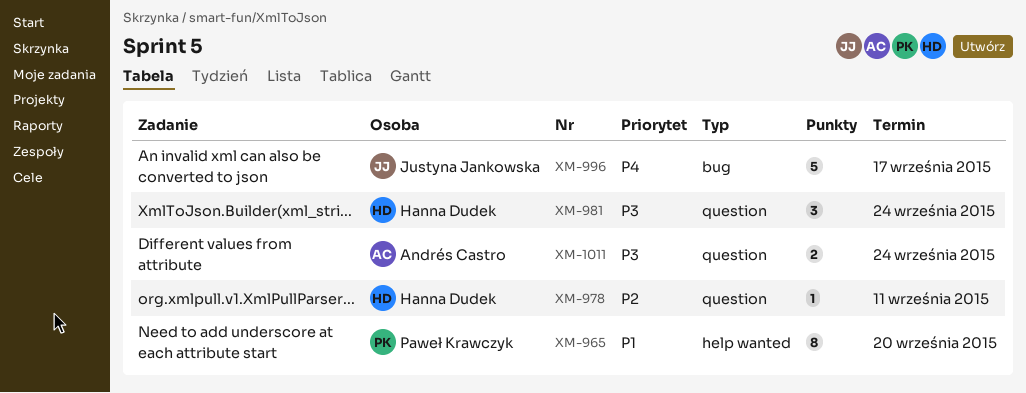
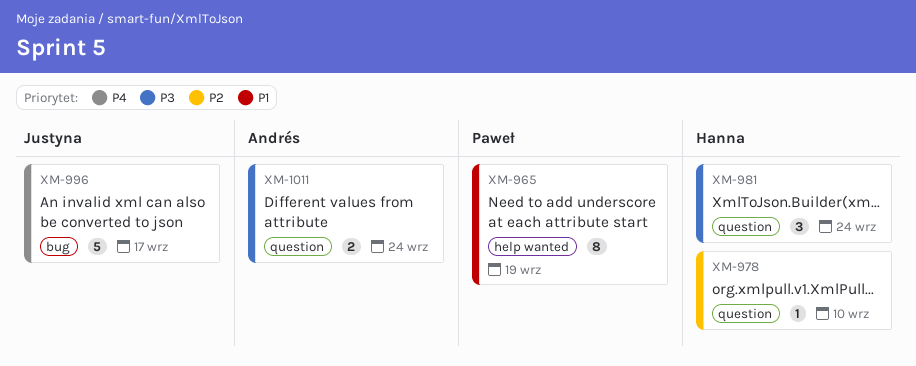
XM-965, due: Sep 20 -> Sep 19
XM-978, due: Sep 11 -> Sep 10

